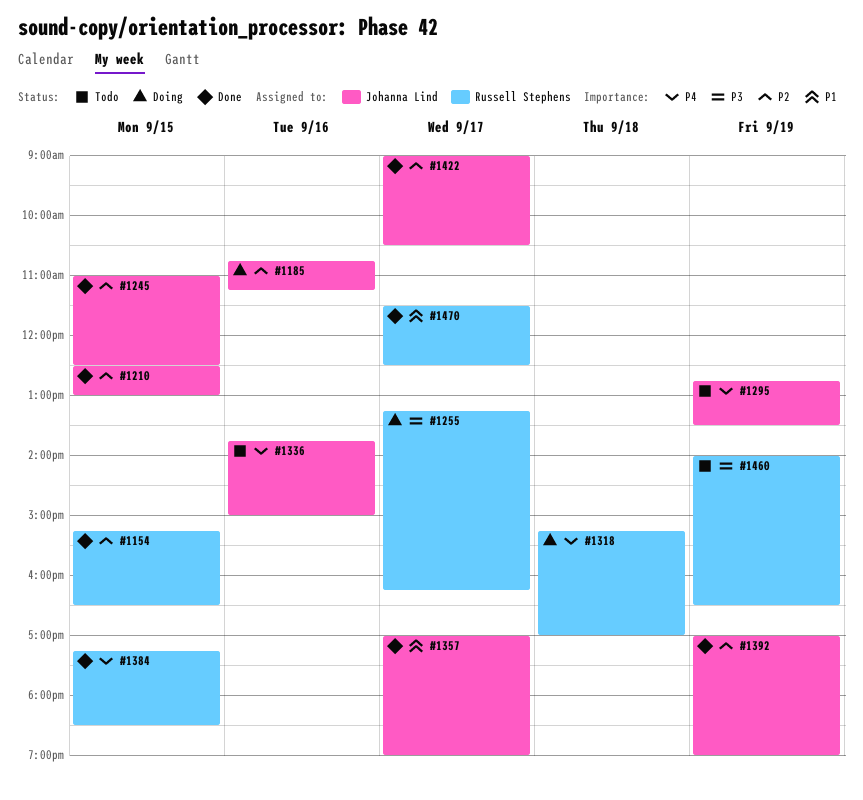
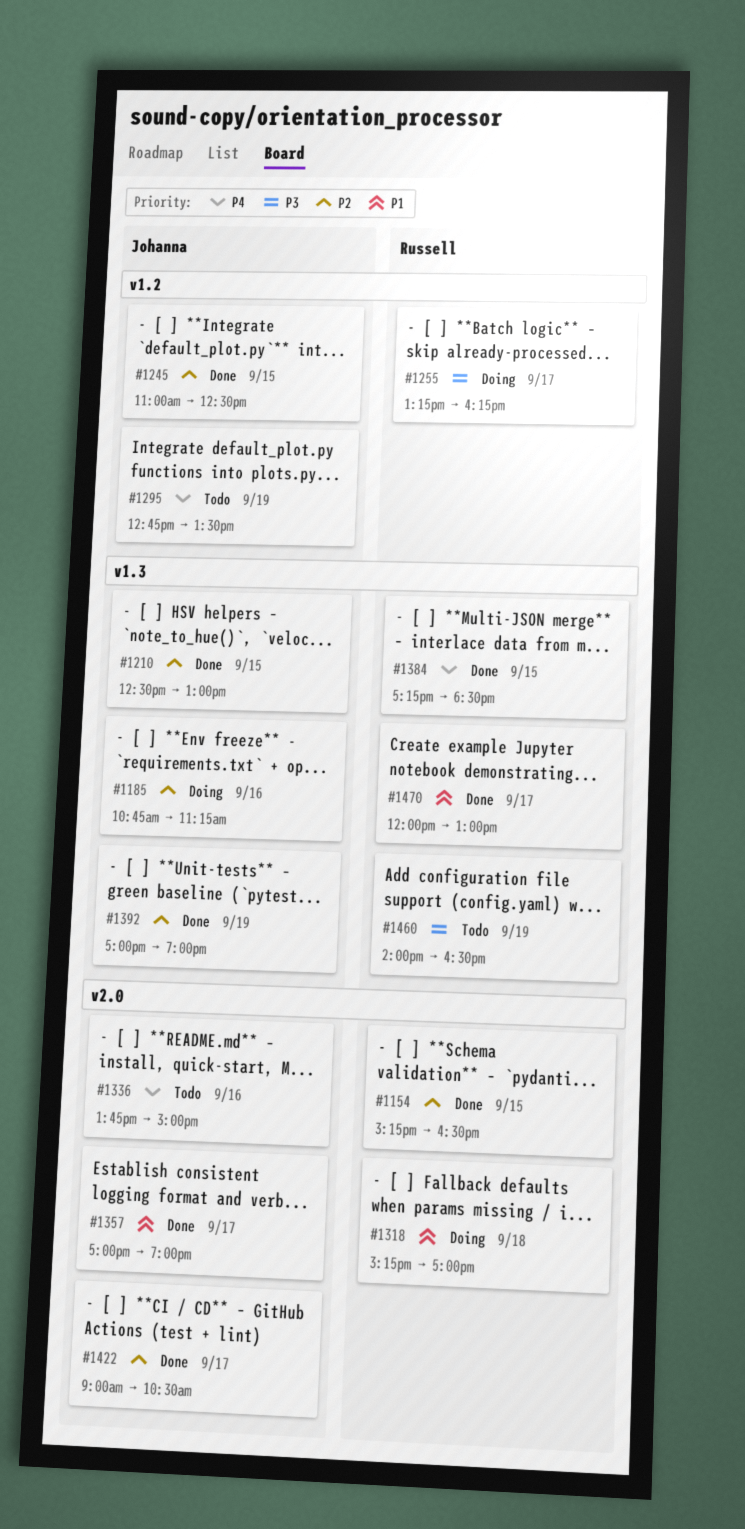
#1318, priority: P4 -> P1
#1470, begins: 11:30 -> 12:00
#1470, ends: 12:30 -> 13:00

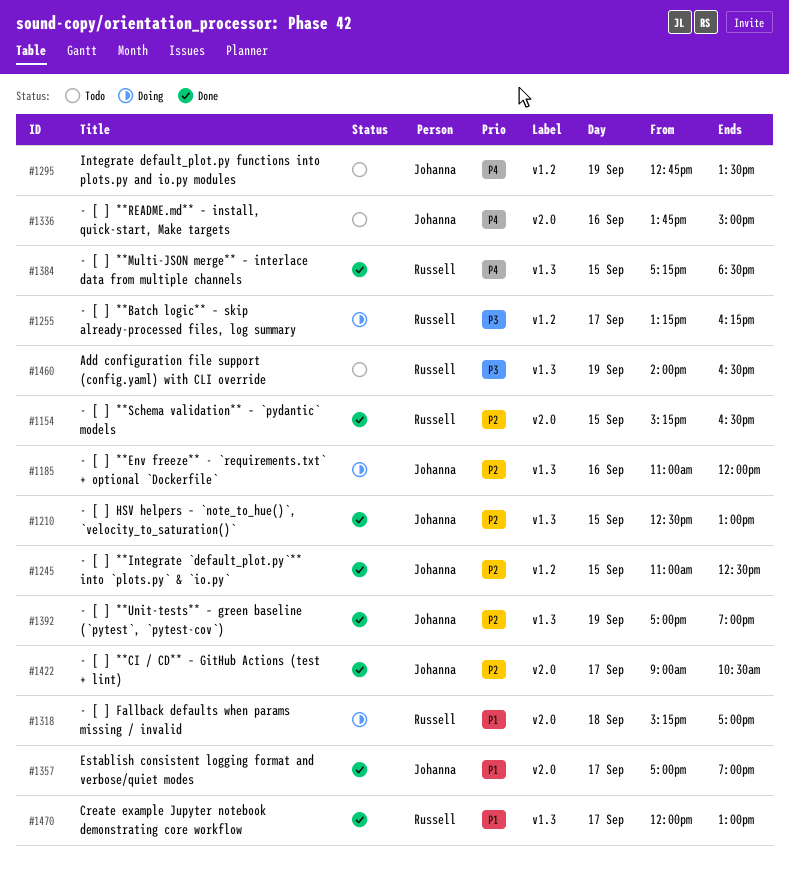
#1185, begins: 10:45 -> 11:00
#1185, ends: 11:15 -> 12:00

